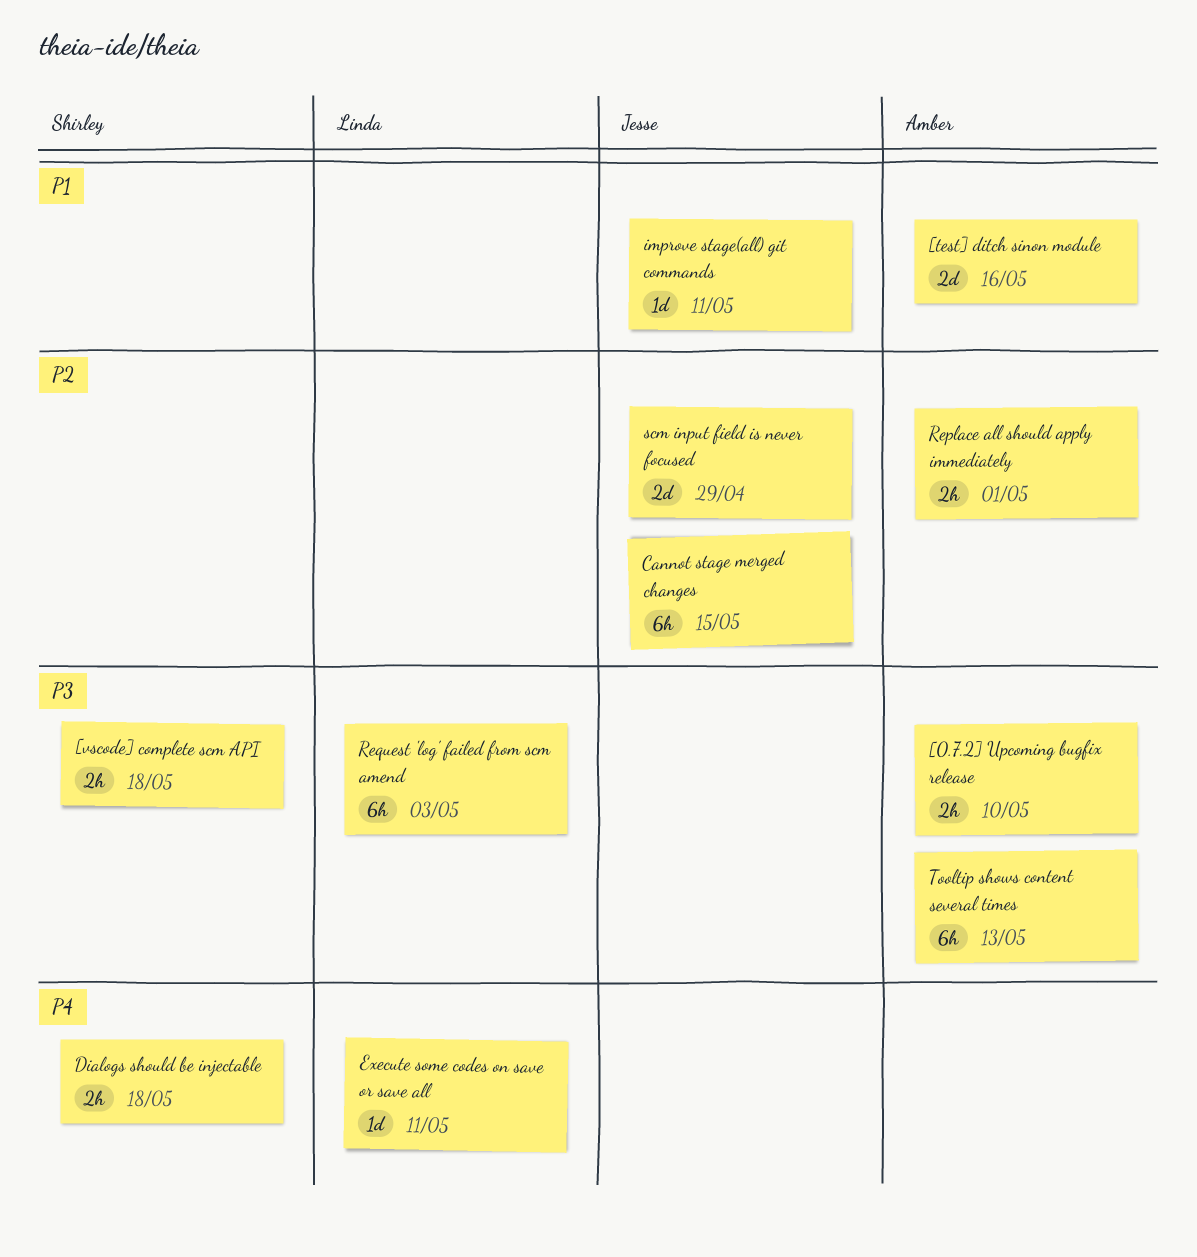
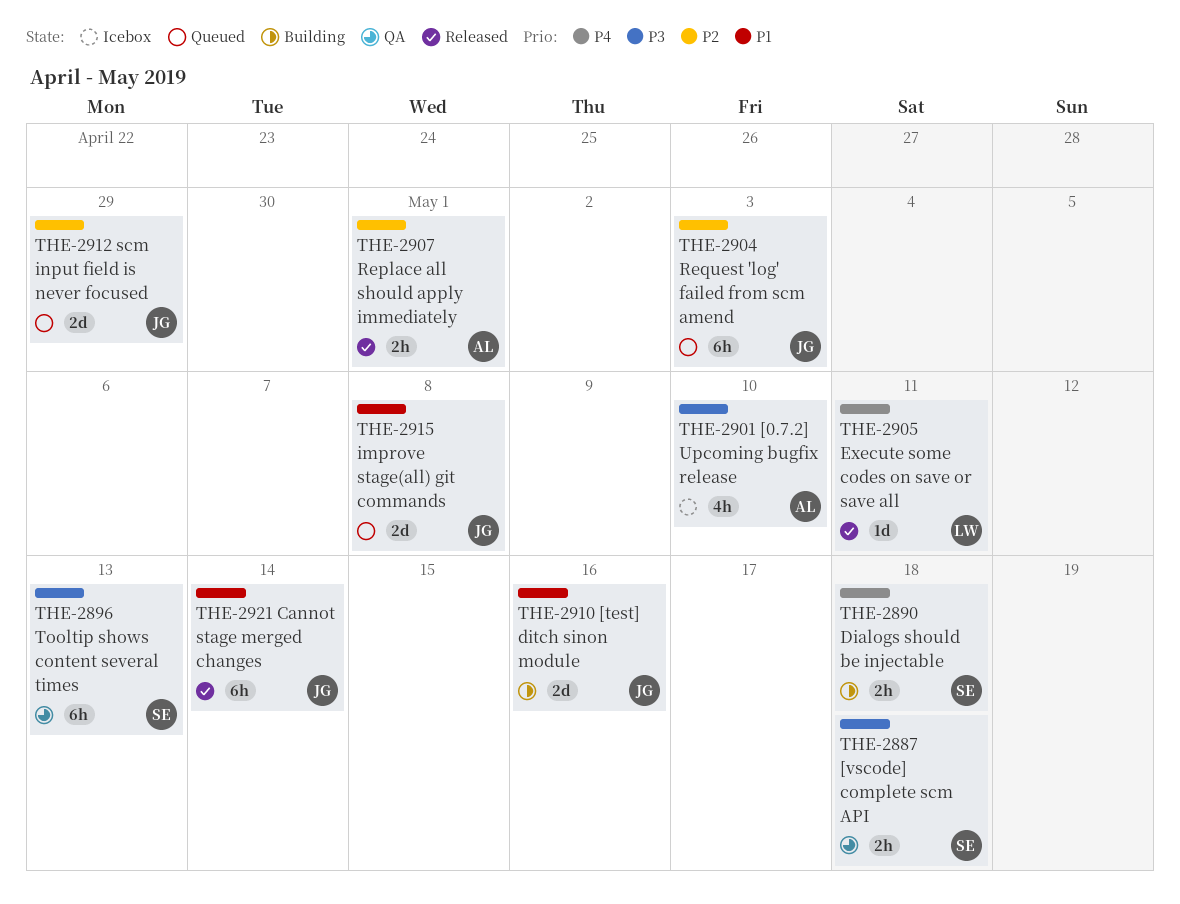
[0.7.2] Upcoming bugfix release, estimate: 2h -> 4h
[test] ditch sinon module, owner: Amber -> Jesse
Cannot stage merged changes, priority: P2 -> P1
Cannot stage merged changes, due: May 15 -> May 14
improve stage(all) git commands, estimate: 1d -> 2d
improve stage(all) git commands, due: May 11 -> May 8
Request 'log' failed from scm amend, owner: Linda -> Jesse
Request 'log' failed from scm amend, priority: P3 -> P2
Tooltip shows content several times, owner: Amber -> Shirley

